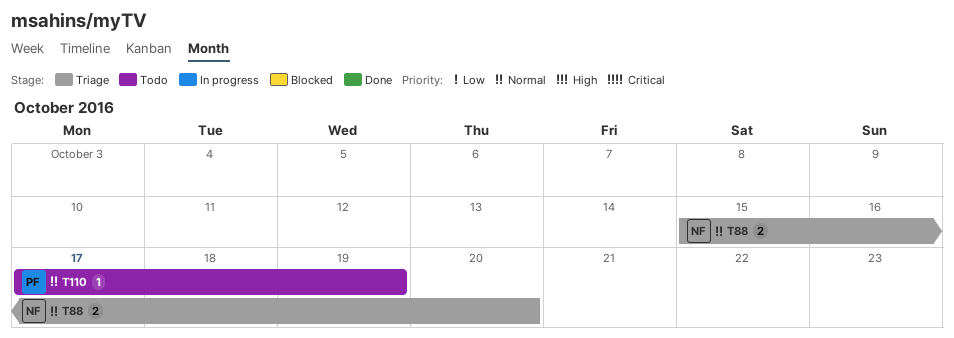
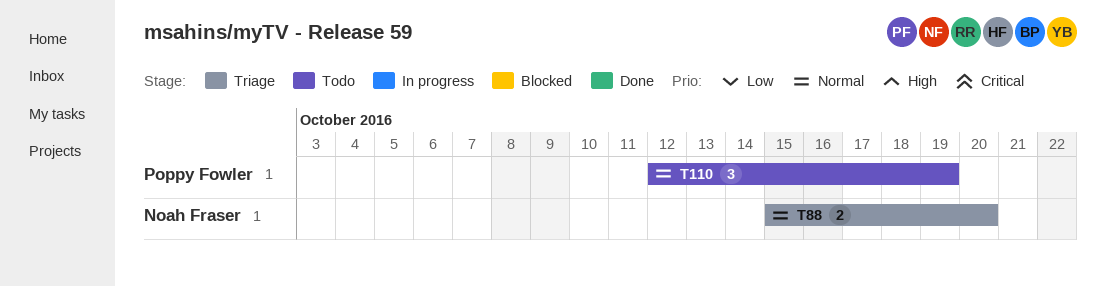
T110, estimate: 1 -> 3
T110, start: Oct 17 -> Oct 12

